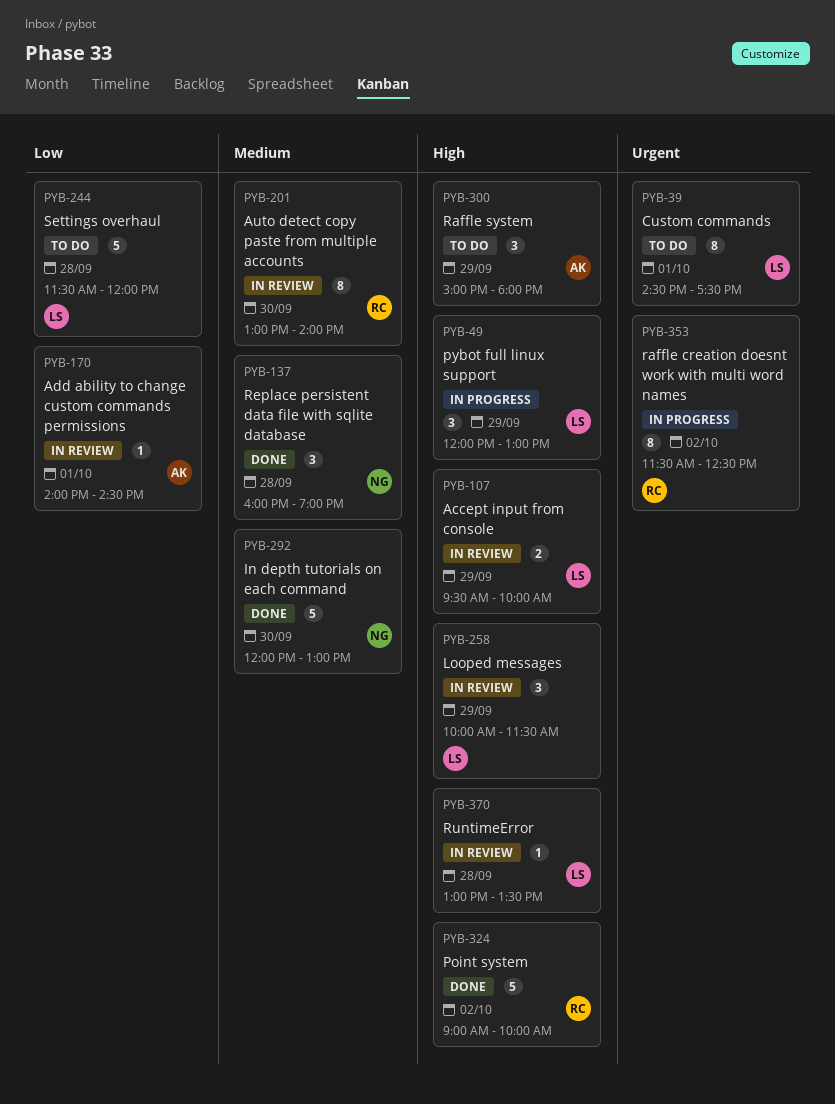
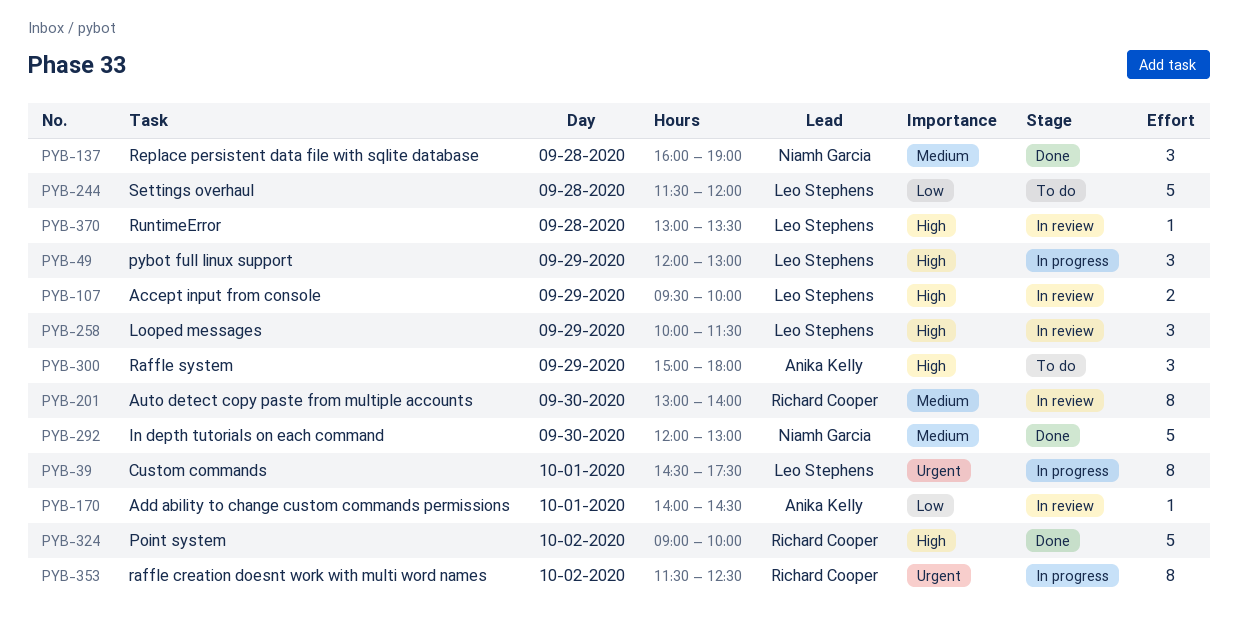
PYB-39, status: To do -> In progress

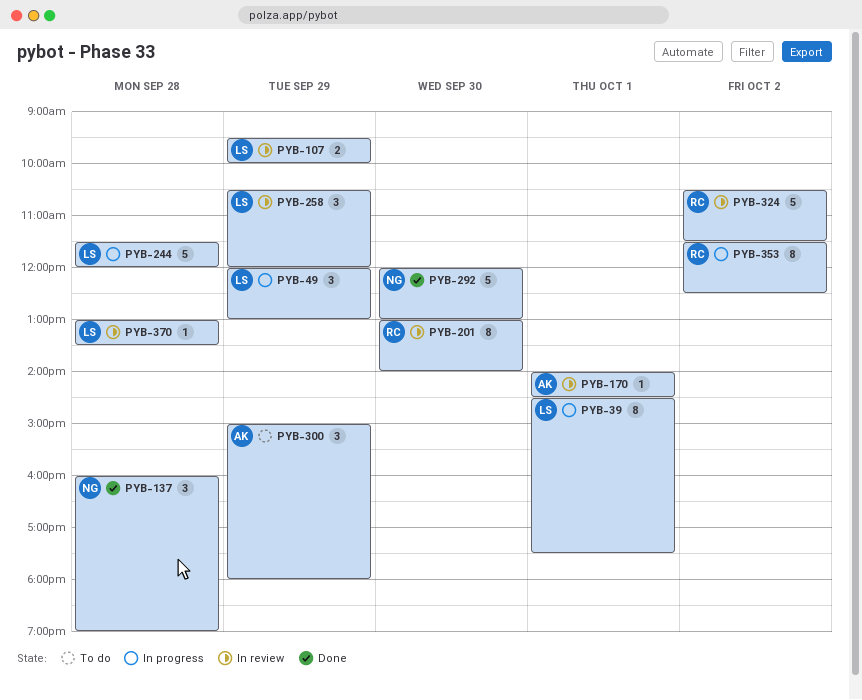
PYB-244, status: To do -> In progress
PYB-258, begins: 10:00 -> 10:30
PYB-258, ends: 11:30 -> 12:00
PYB-324, status: Done -> In review
PYB-324, begins: 09:00 -> 10:30
PYB-324, ends: 10:00 -> 11:30

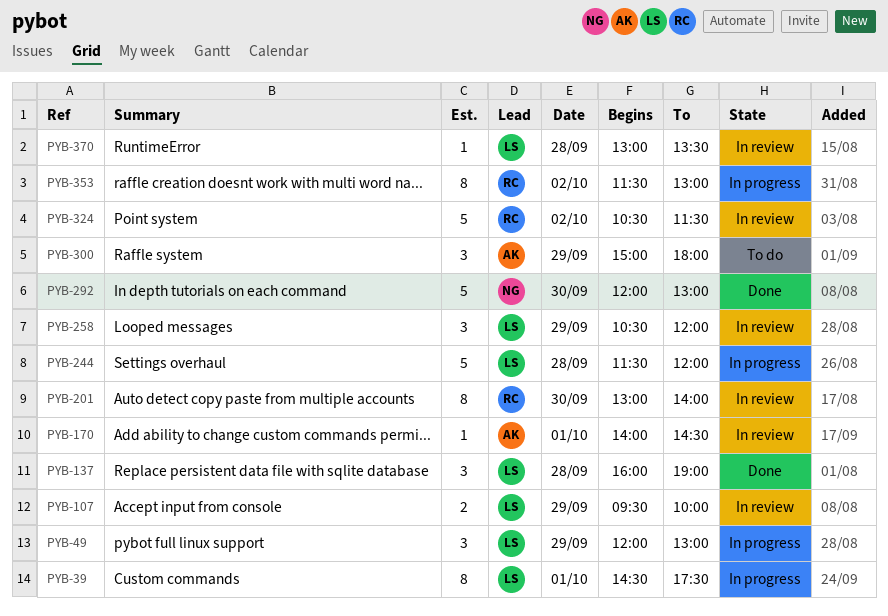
PYB-137, owner: NG -> LS
PYB-353, ends: 12:30 -> 13:00

